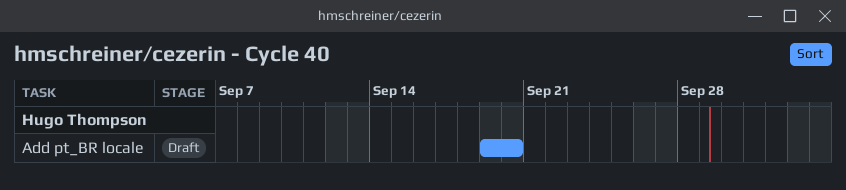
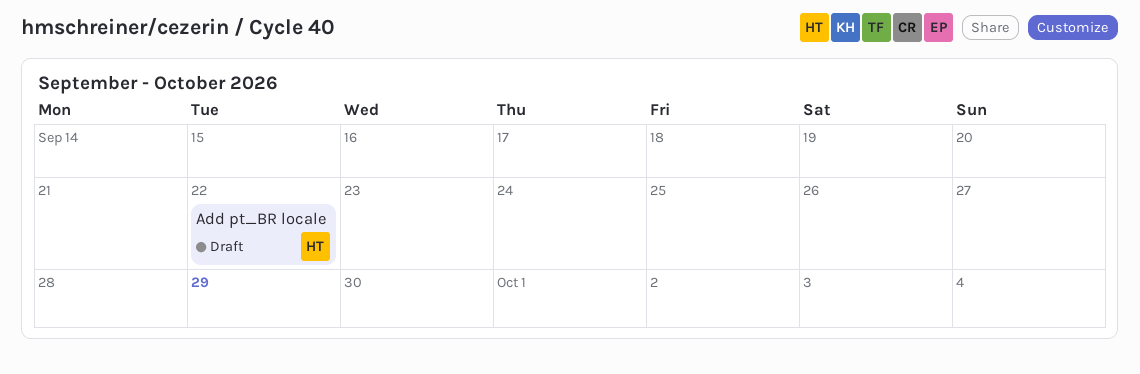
Add pt_BR locale, due: Sep 20 -> Sep 22

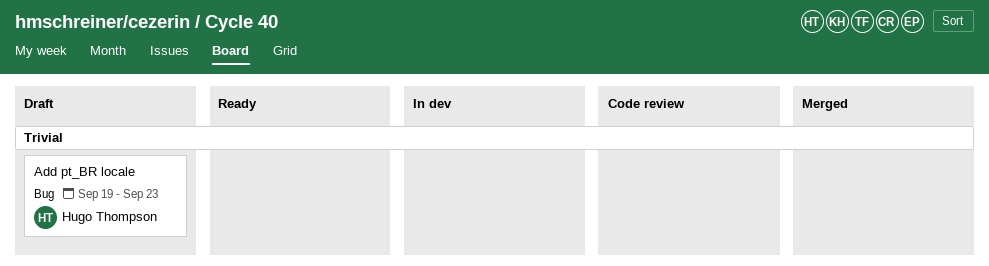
Add pt_BR locale, due: Sep 22 -> Sep 23

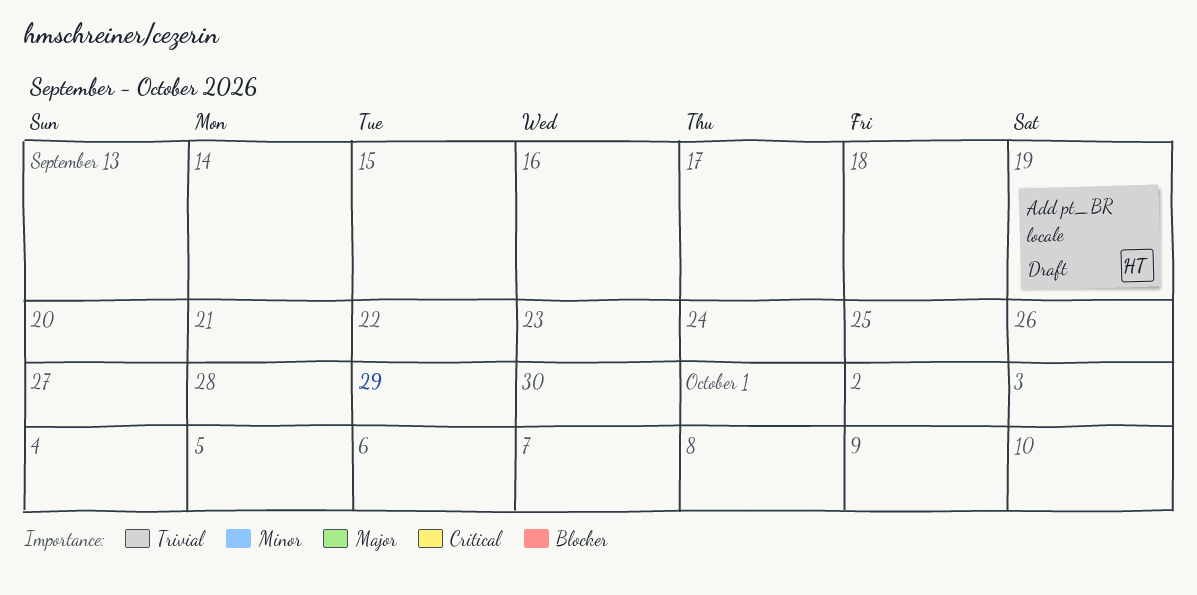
Add pt_BR locale, due: Sep 23 -> Sep 19

